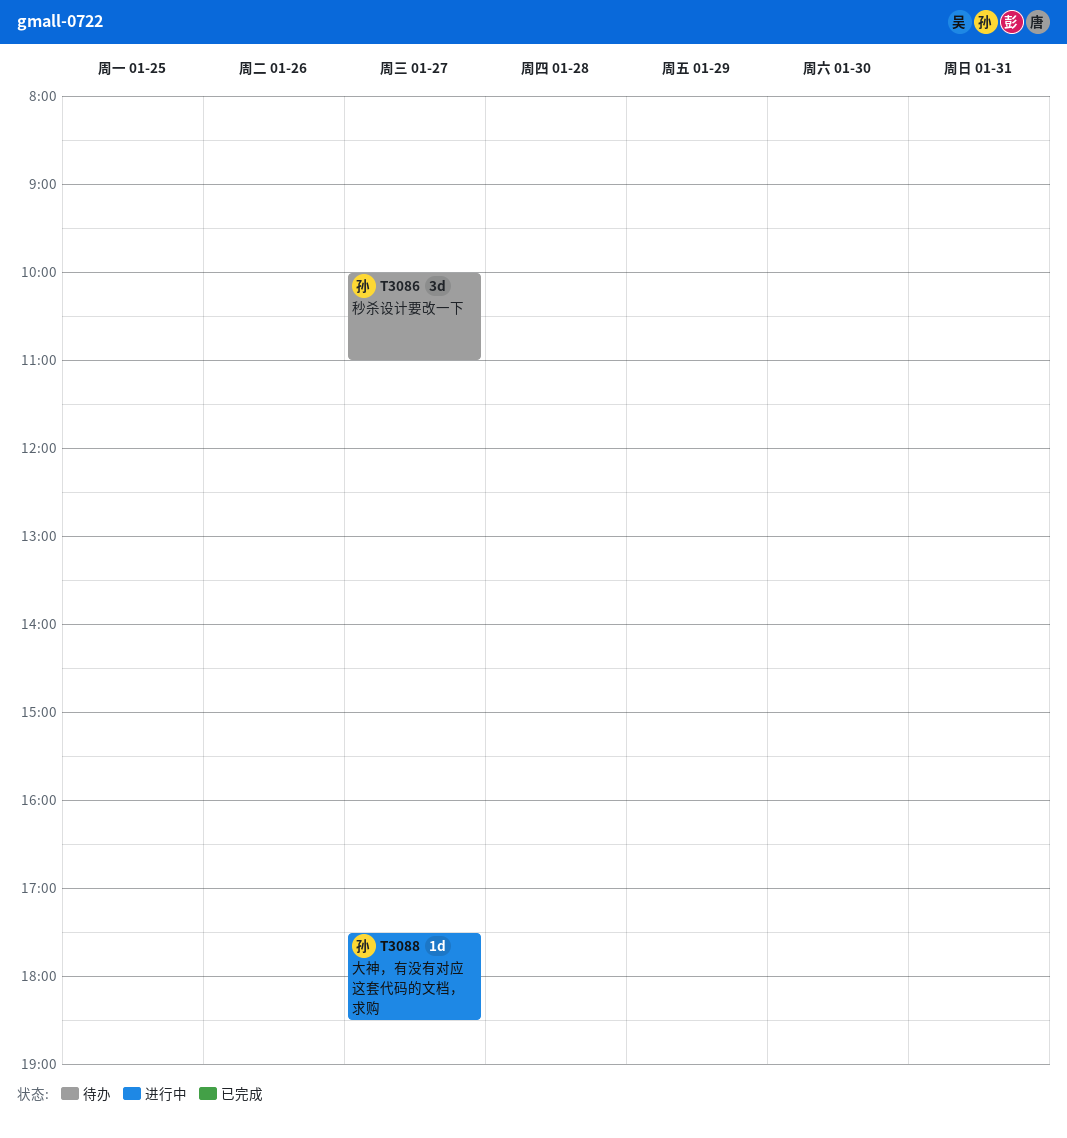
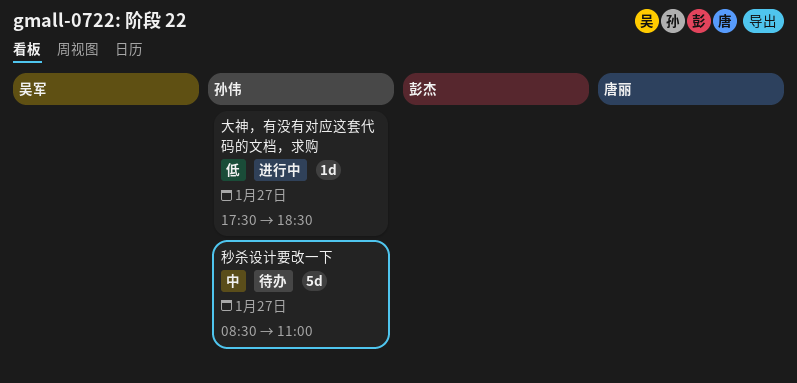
秒杀设计要改一下, estimate: 3d -> 5d
秒杀设计要改一下, begins: 10:00 -> 08:30

